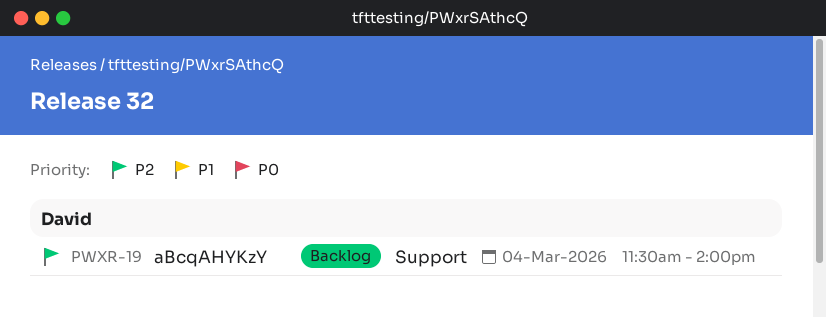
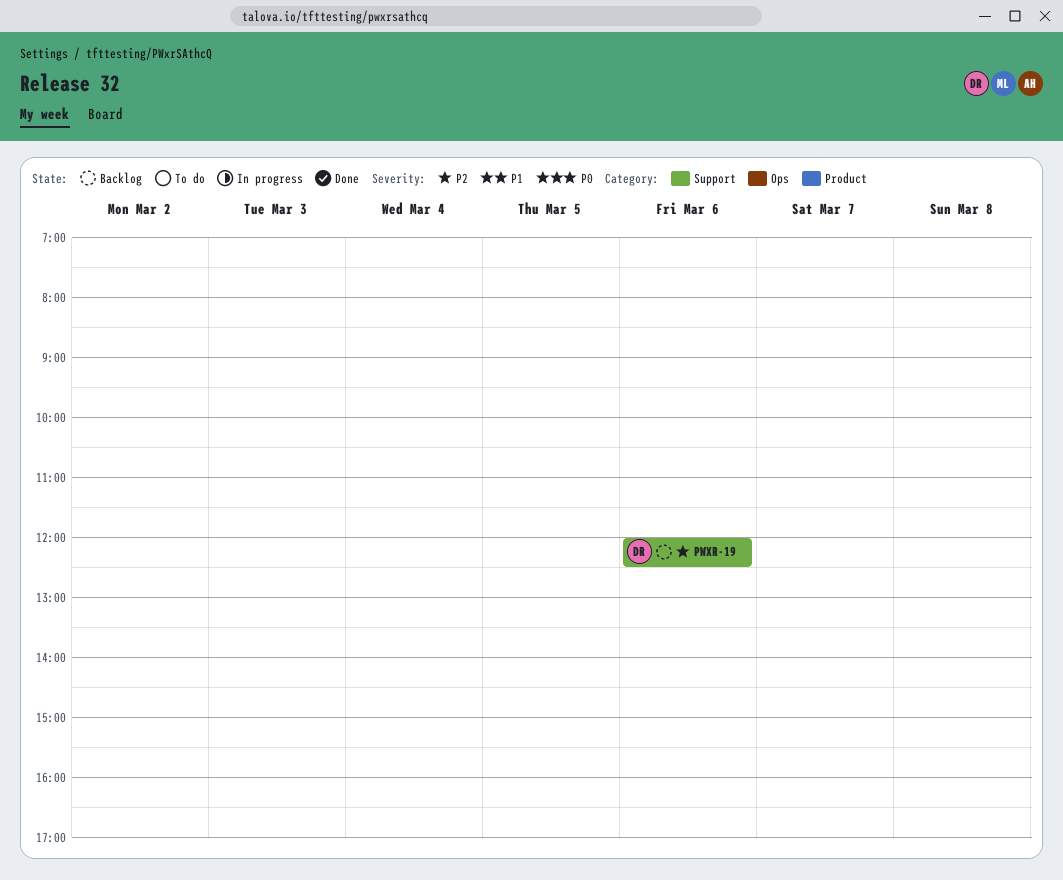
PWXR-19, day: Mar 4 -> Mar 6
PWXR-19, begins: 11:30 -> 12:00
PWXR-19, ends: 14:00 -> 12:30

